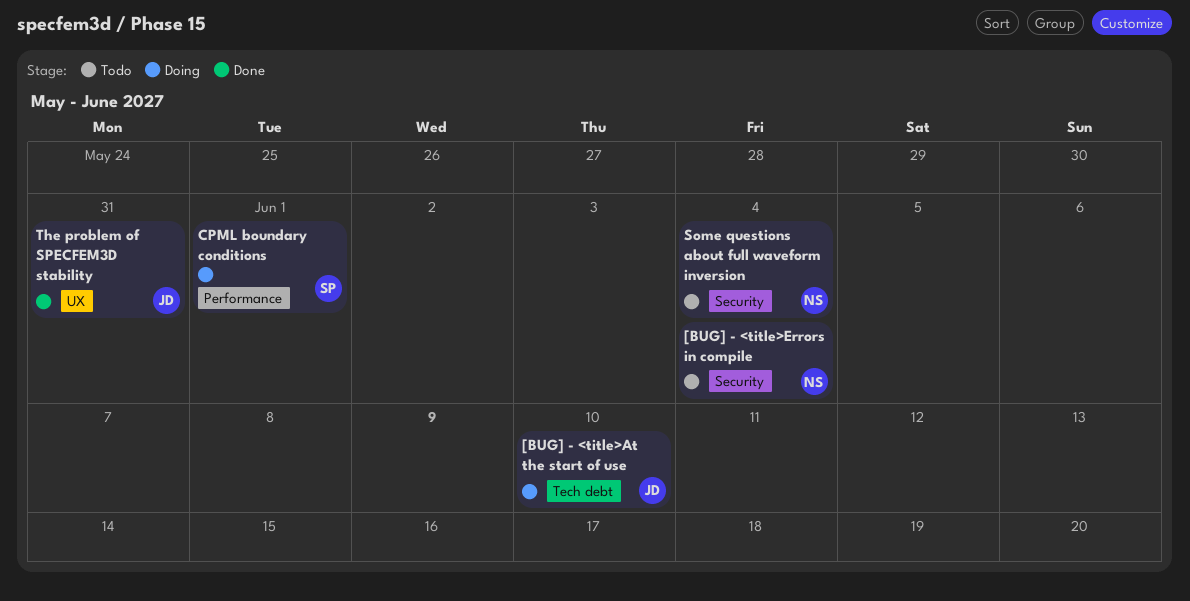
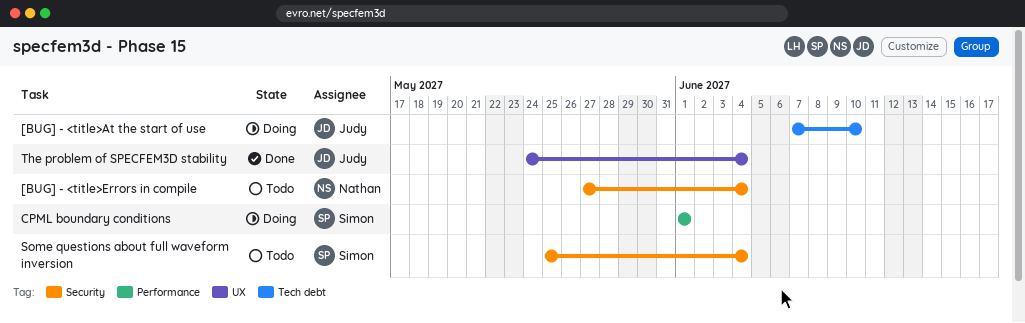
Some questions about full waveform inversion, owner: Nathan -> Simon
The problem of SPECFEM3D stability, due: May 31 -> Jun 4

